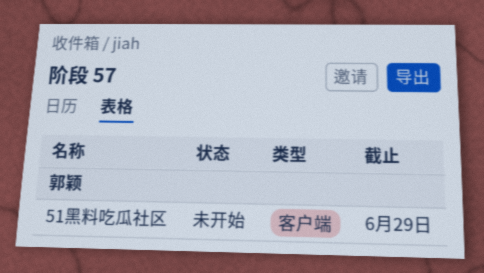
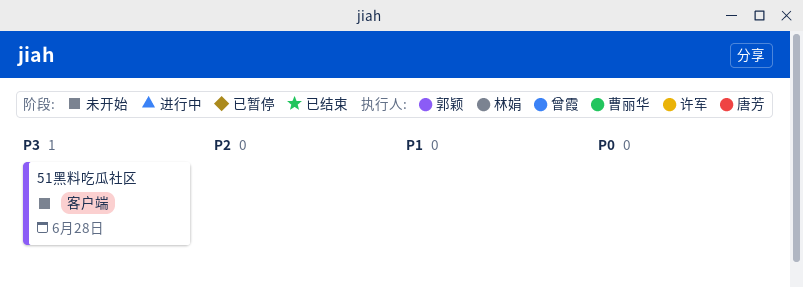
51黑料吃瓜社区, due: Jun 29 -> Jun 28

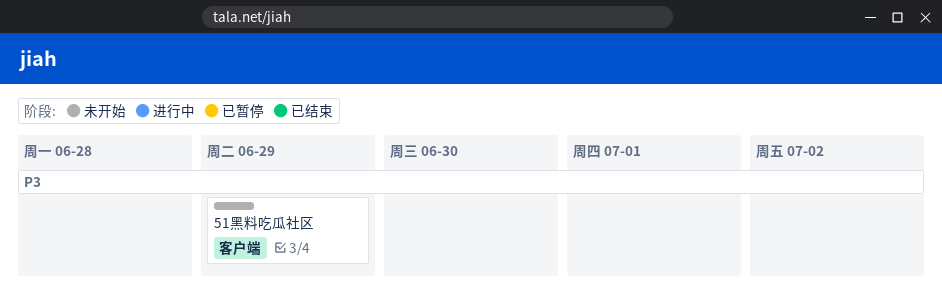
51黑料吃瓜社区, due: Jun 28 -> Jun 29

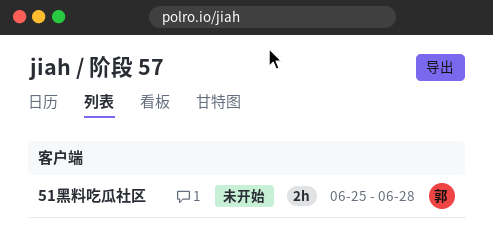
51黑料吃瓜社区, due: Jun 29 -> Jun 28

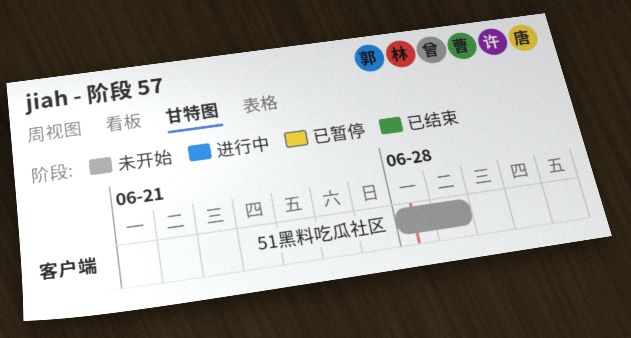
51黑料吃瓜社区, start: Jun 25 -> Jun 28
51黑料吃瓜社区, due: Jun 28 -> Jun 29

